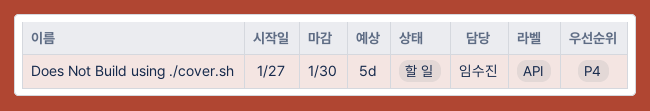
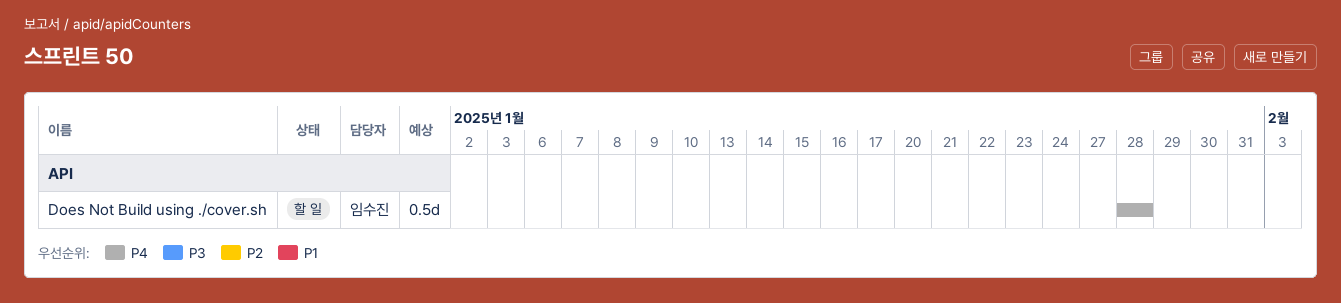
Does Not Build using ./cover.sh, estimate: 5d -> 0.5d
Does Not Build using ./cover.sh, start: Jan 27 -> Jan 28
Does Not Build using ./cover.sh, due: Jan 30 -> Jan 28

